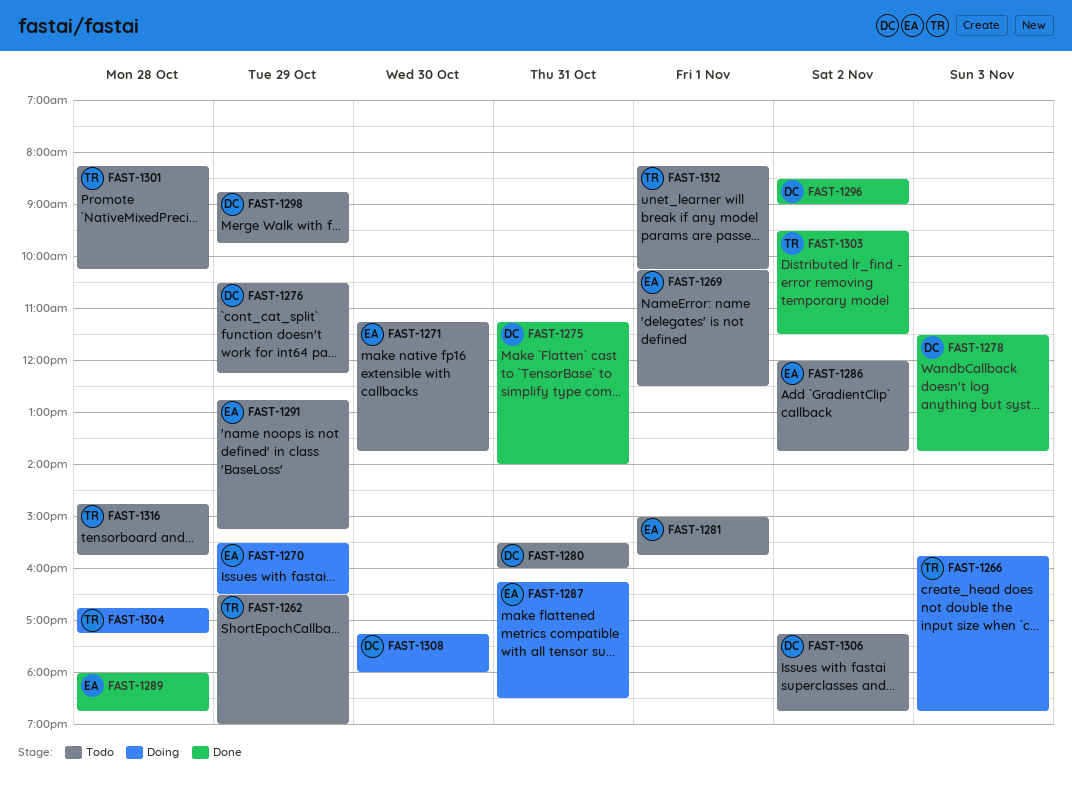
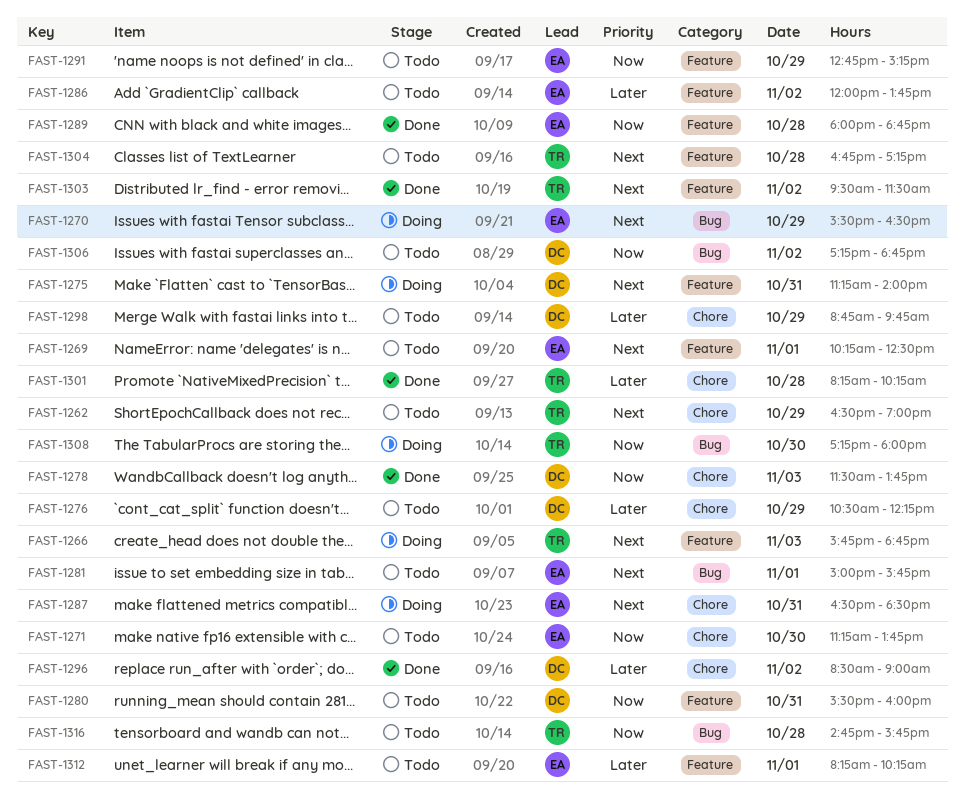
FAST-1275, status: Done -> Doing
FAST-1287, begins: 16:15 -> 16:30
FAST-1301, status: Todo -> Done
FAST-1304, status: Doing -> Todo
FAST-1308, owner: DC -> TR
FAST-1312, owner: TR -> EA

